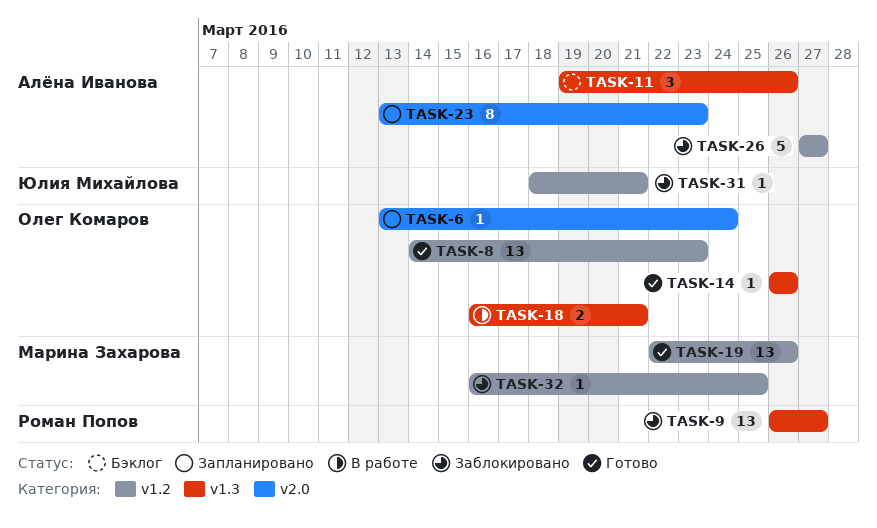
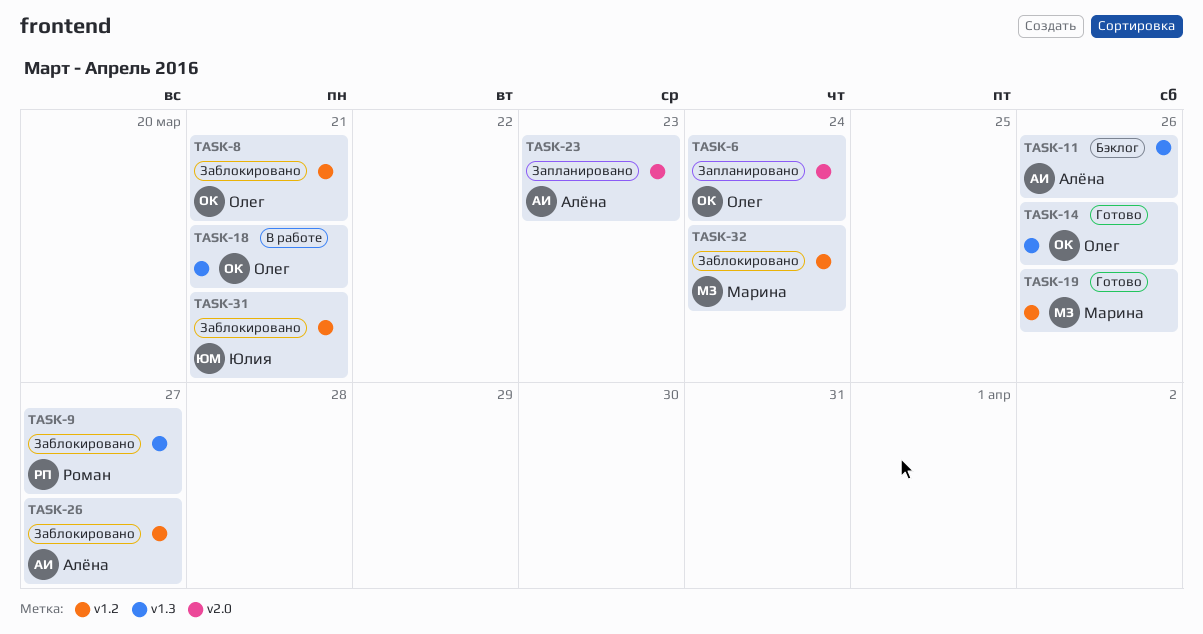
TASK-8, status: Готово -> Заблокировано
TASK-8, due: Mar 23 -> Mar 21
TASK-32, due: Mar 25 -> Mar 24

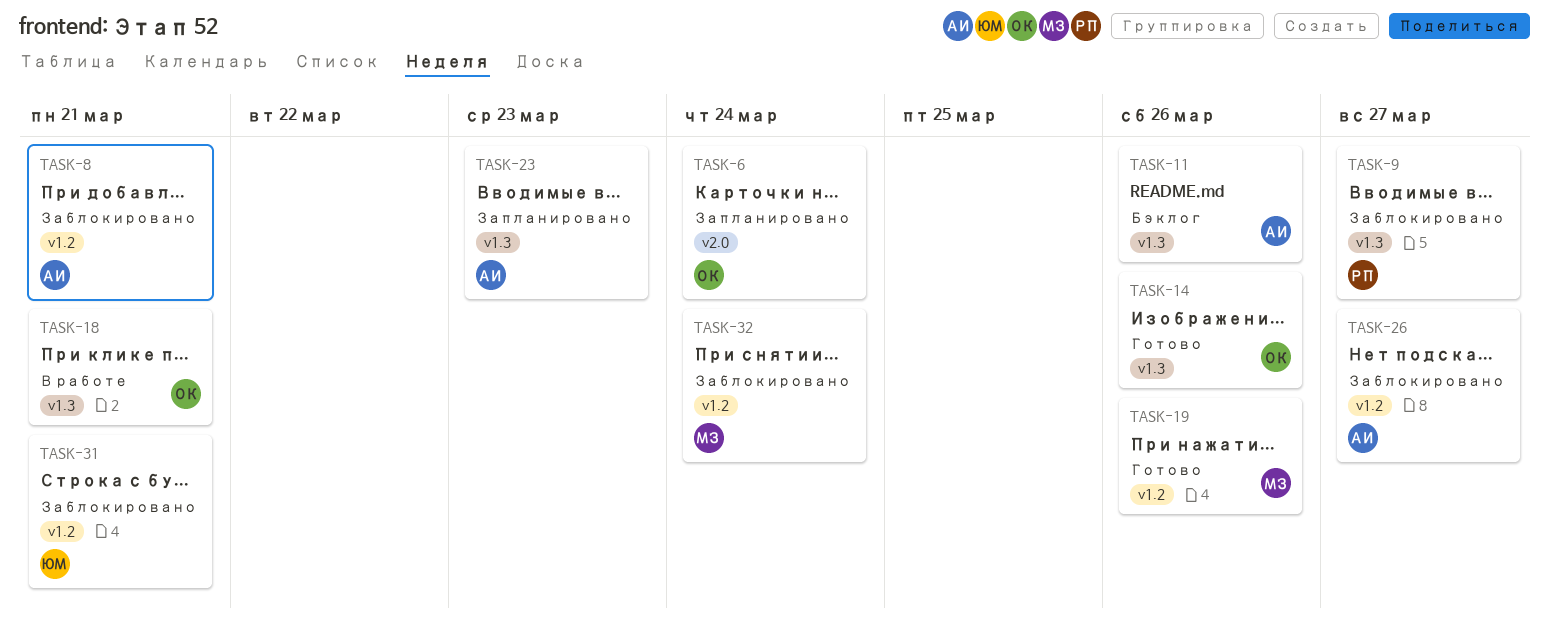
TASK-8, owner: Олег -> Алёна
TASK-23, label: v2.0 -> v1.3

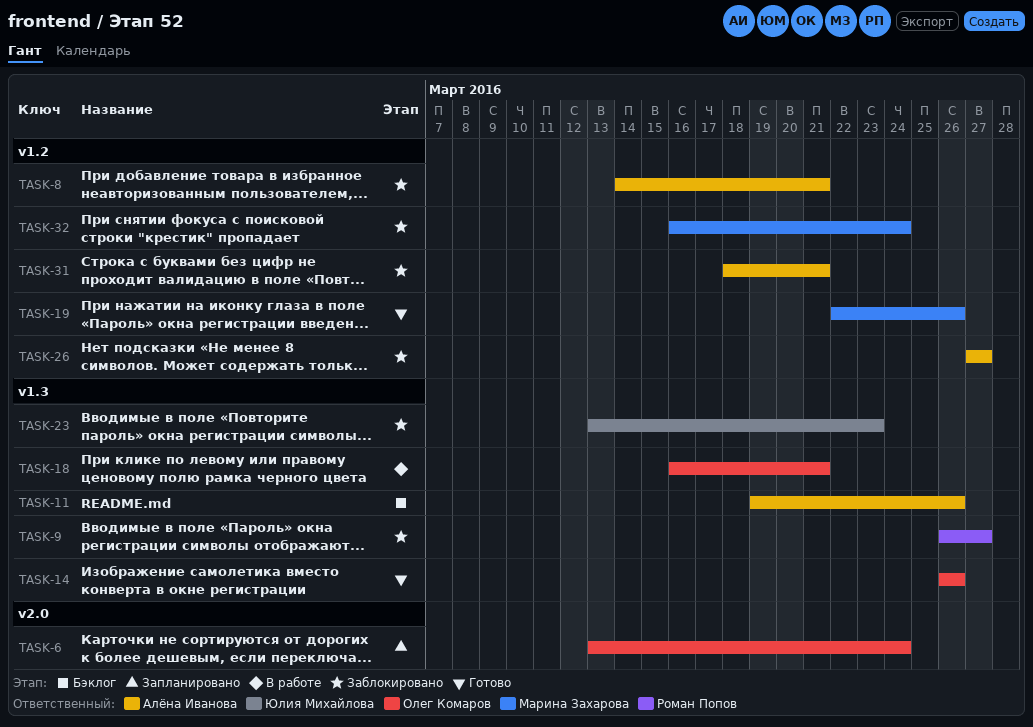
TASK-23, status: Запланировано -> Заблокировано
TASK-23, owner: Алёна Иванова -> Юлия Михайлова
TASK-31, owner: Юлия Михайлова -> Алёна Иванова

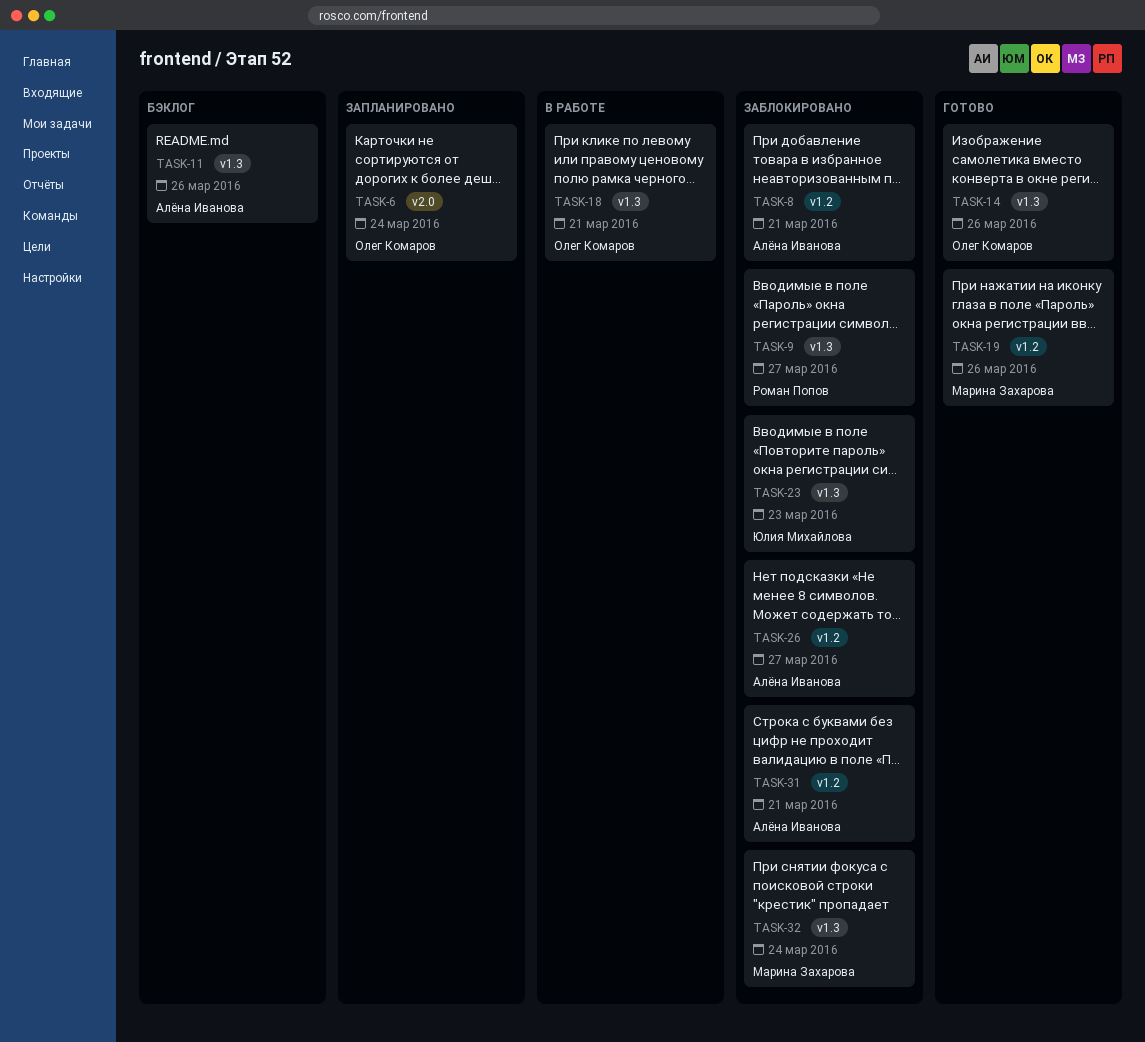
TASK-32, label: v1.2 -> v1.3

